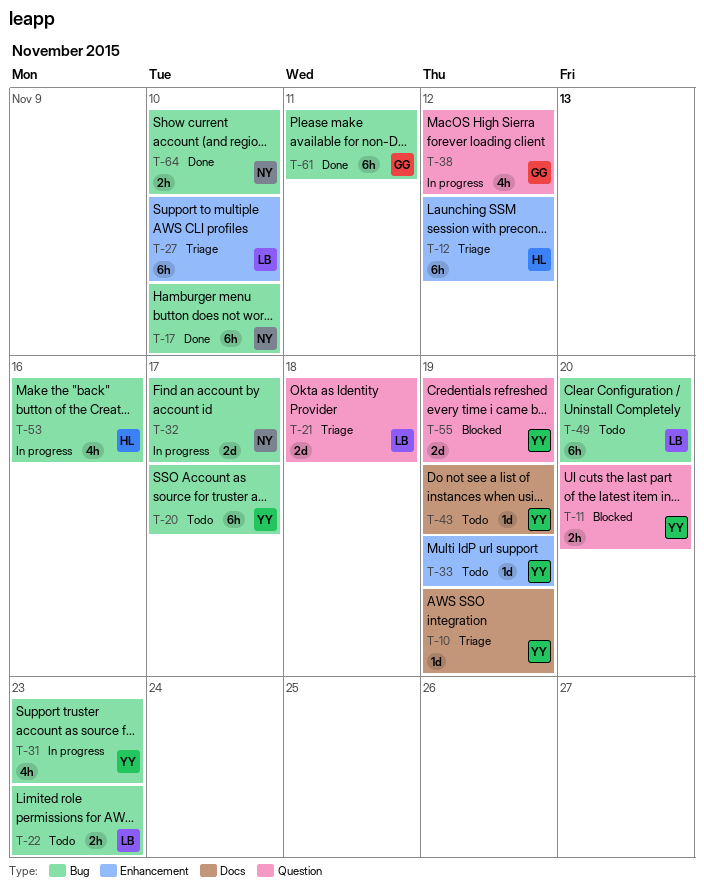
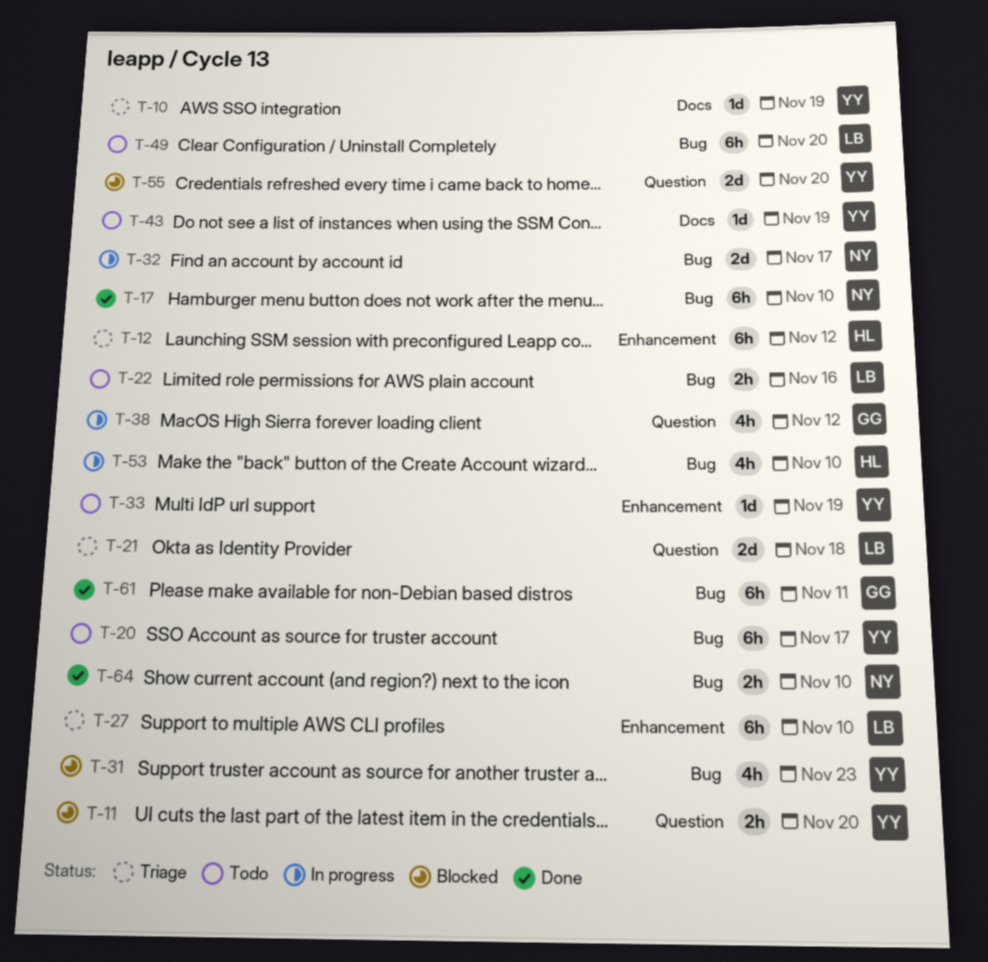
T-22, due: Nov 23 -> Nov 16
T-31, status: In progress -> Blocked
T-53, due: Nov 16 -> Nov 10
T-55, due: Nov 19 -> Nov 20

